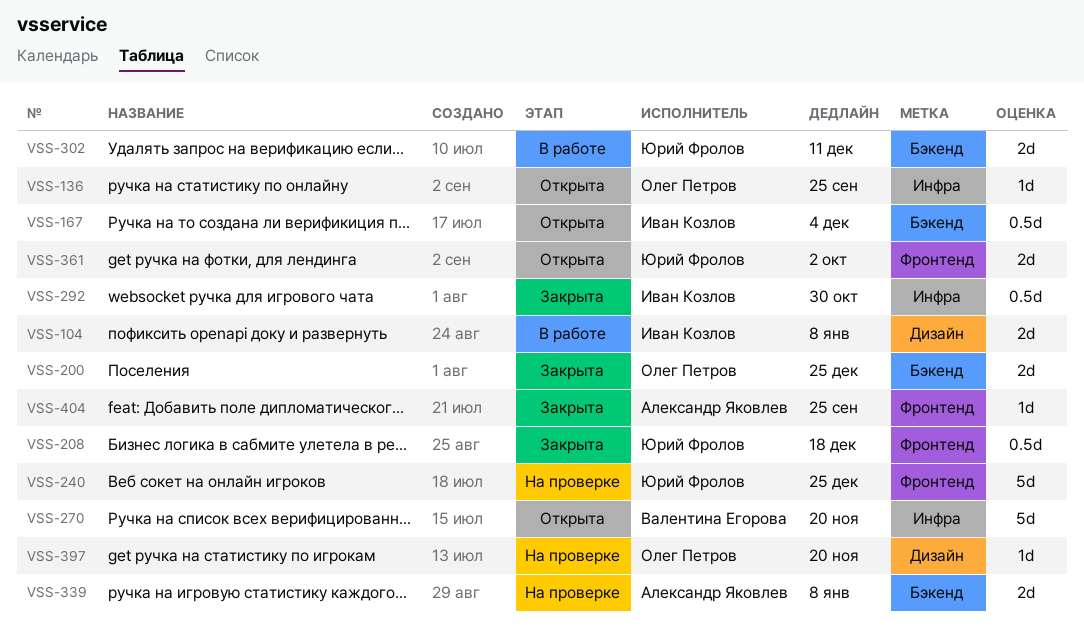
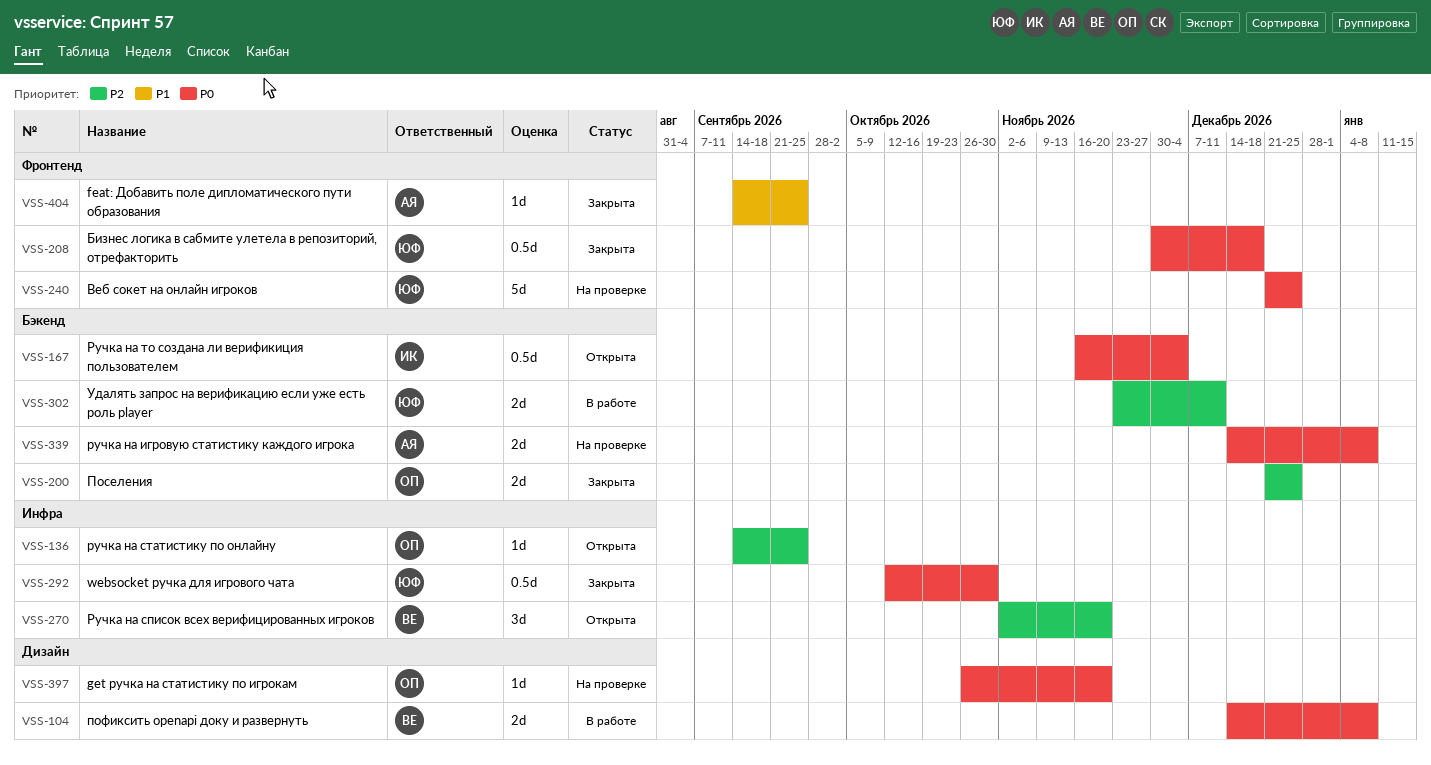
VSS-104, owner: Иван Козлов -> Валентина Егорова
VSS-270, estimate: 5d -> 3d
VSS-292, owner: Иван Козлов -> Юрий Фролов
VSS-361: present -> none

